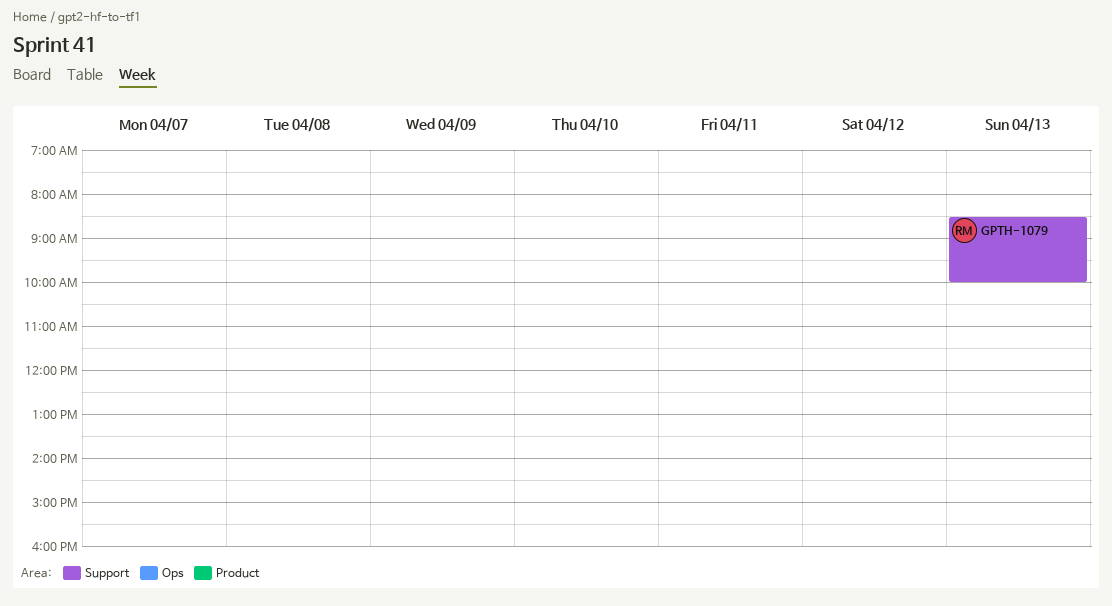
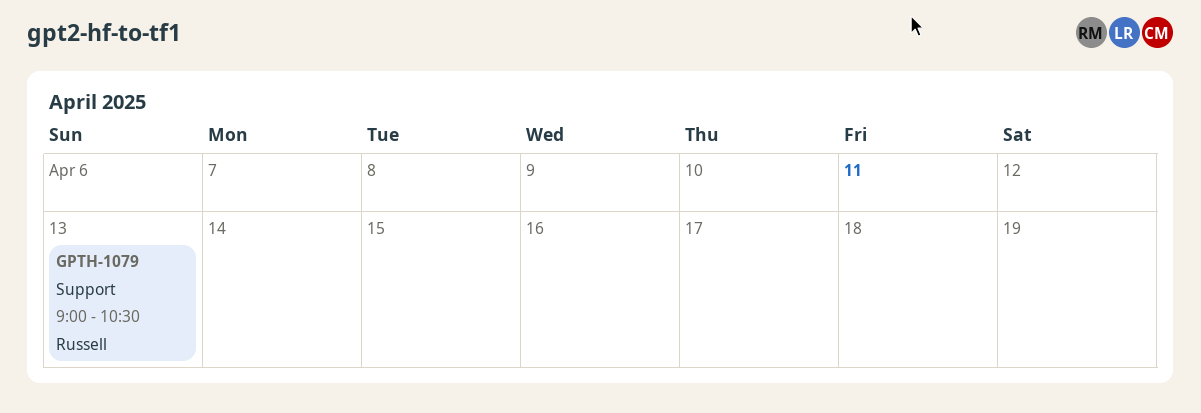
GPTH-1079, begins: 08:30 -> 09:00
GPTH-1079, ends: 10:00 -> 10:30

